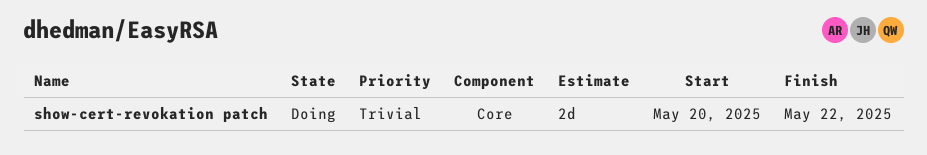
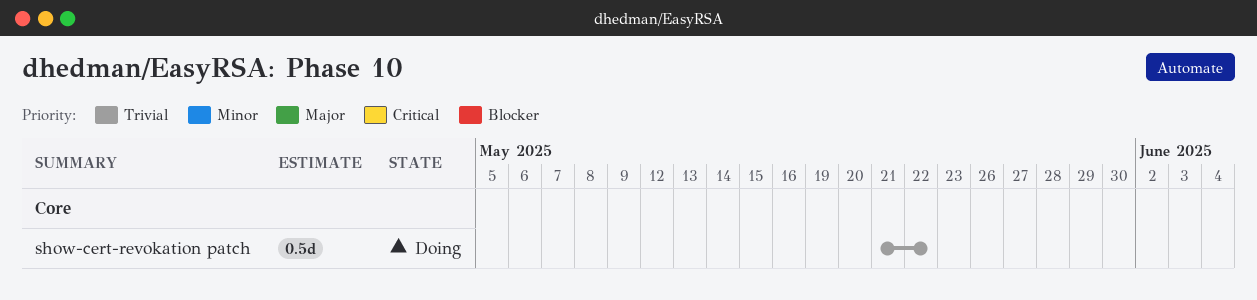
show-cert-revokation patch, estimate: 2d -> 0.5d
show-cert-revokation patch, start: May 20 -> May 21

